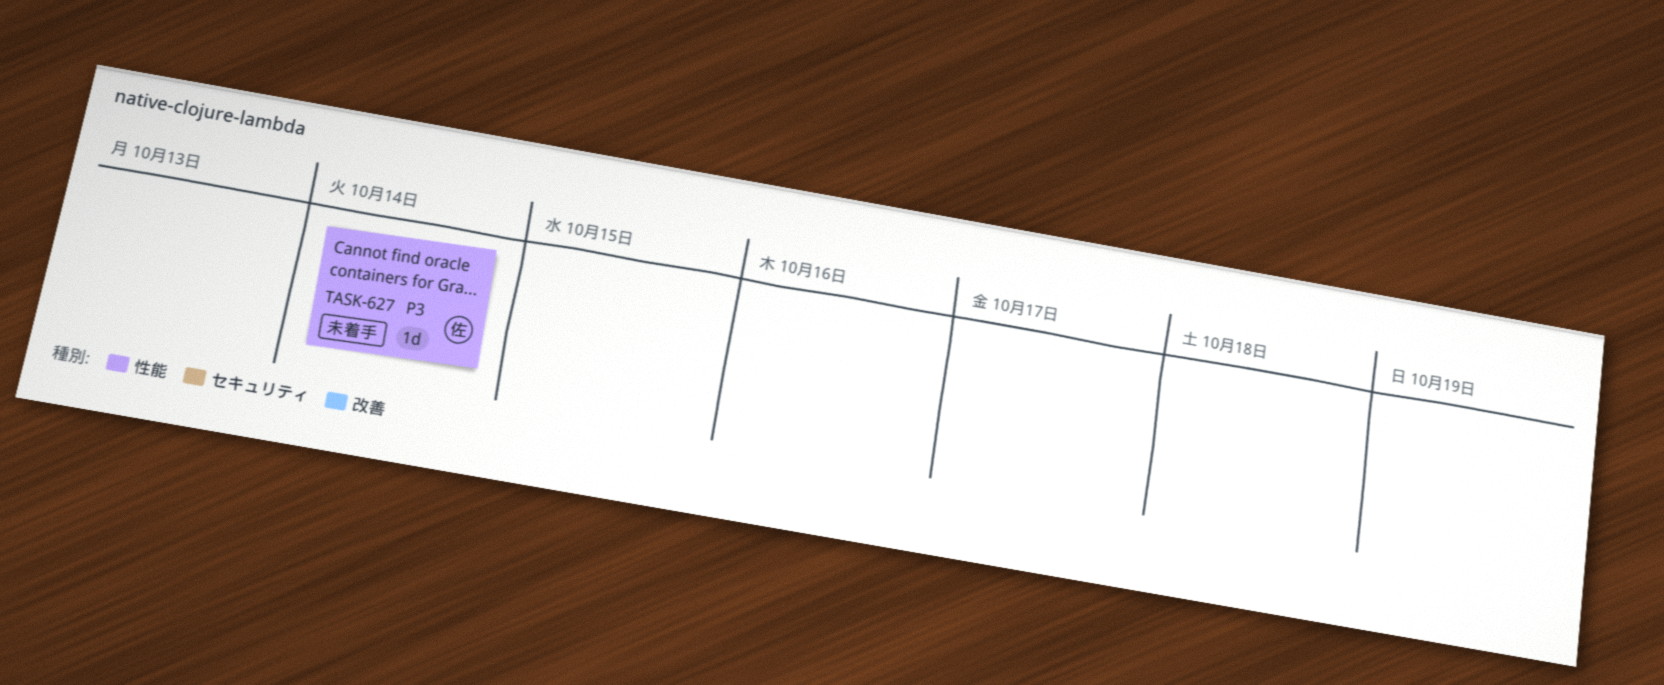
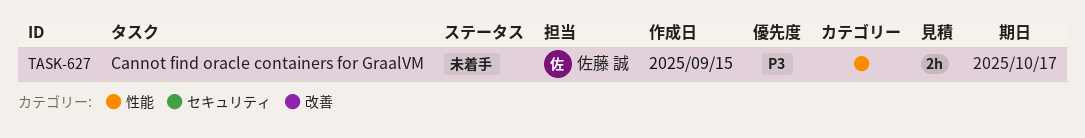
TASK-627, estimate: 1d -> 2h
TASK-627, due: Oct 14 -> Oct 17

